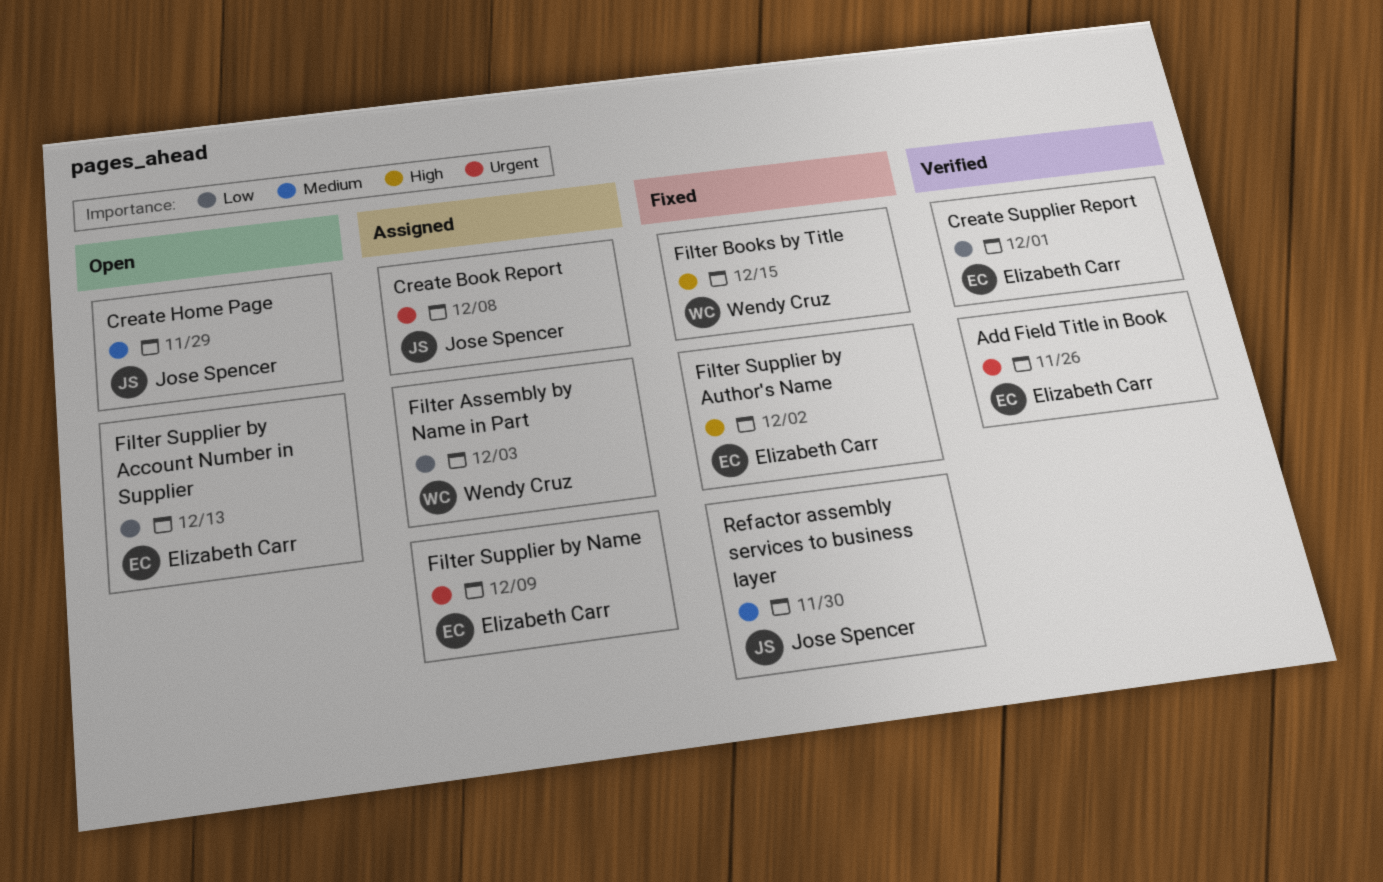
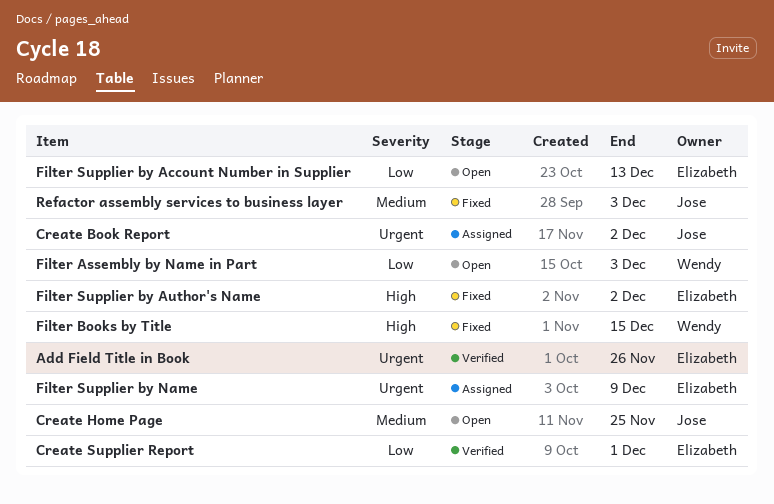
Create Book Report, due: Dec 8 -> Dec 2
Create Home Page, due: Nov 29 -> Nov 25
Filter Assembly by Name in Part, status: Assigned -> Open
Refactor assembly services to business layer, due: Nov 30 -> Dec 3

